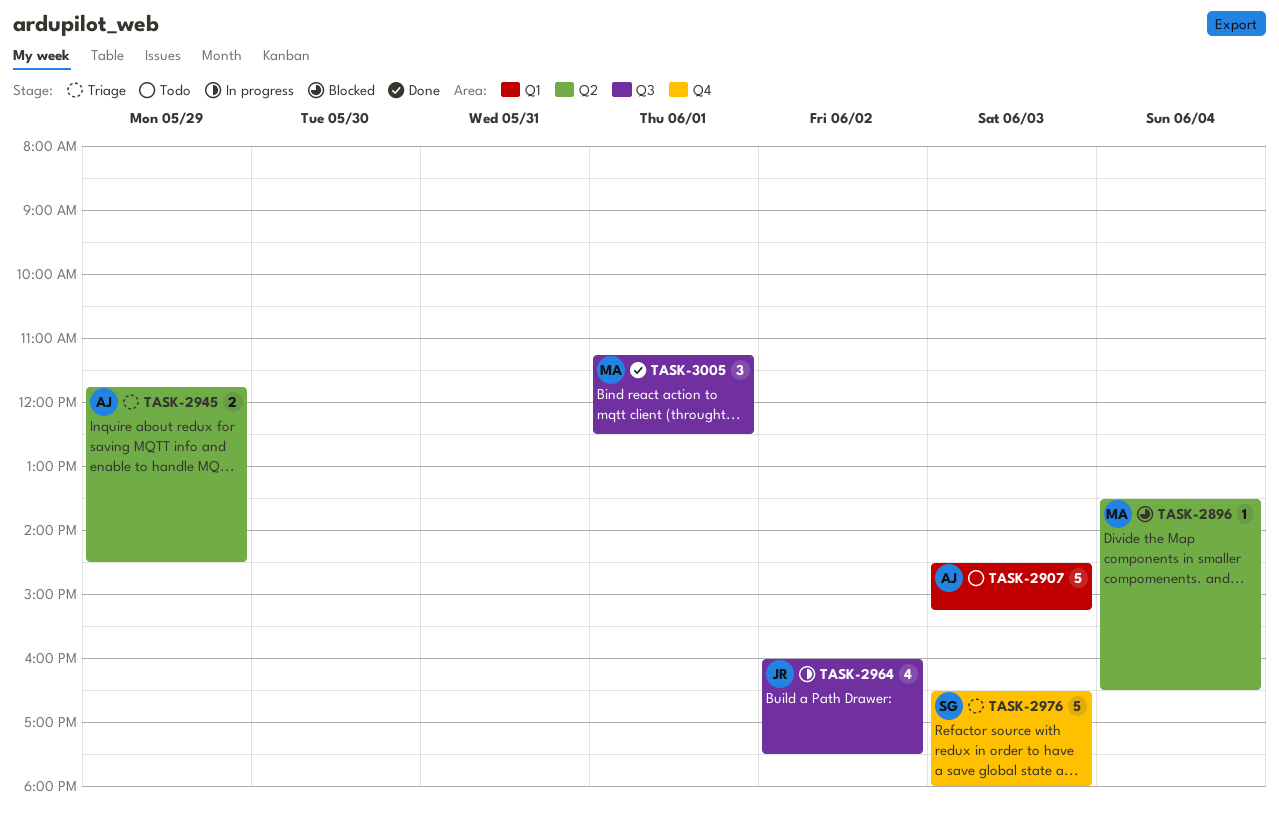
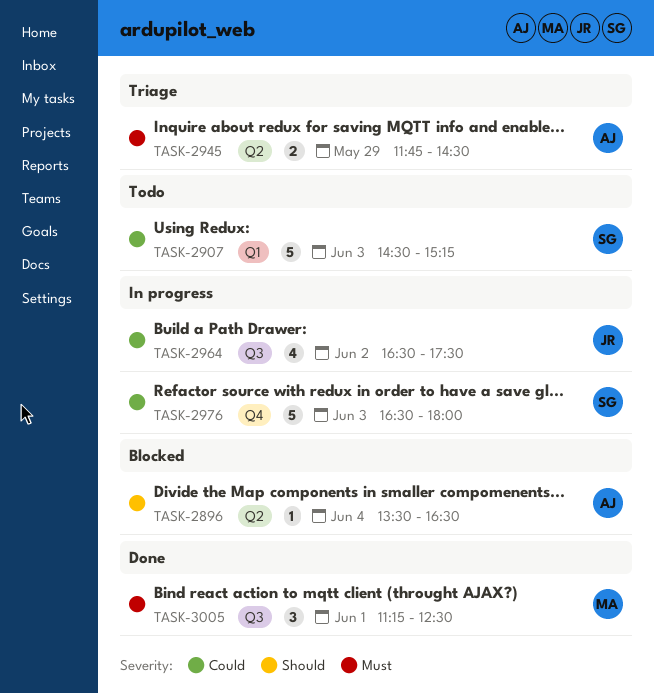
TASK-2896, owner: MA -> AJ
TASK-2907, owner: AJ -> SG
TASK-2964, begins: 16:00 -> 16:30
TASK-2976, status: Triage -> In progress

